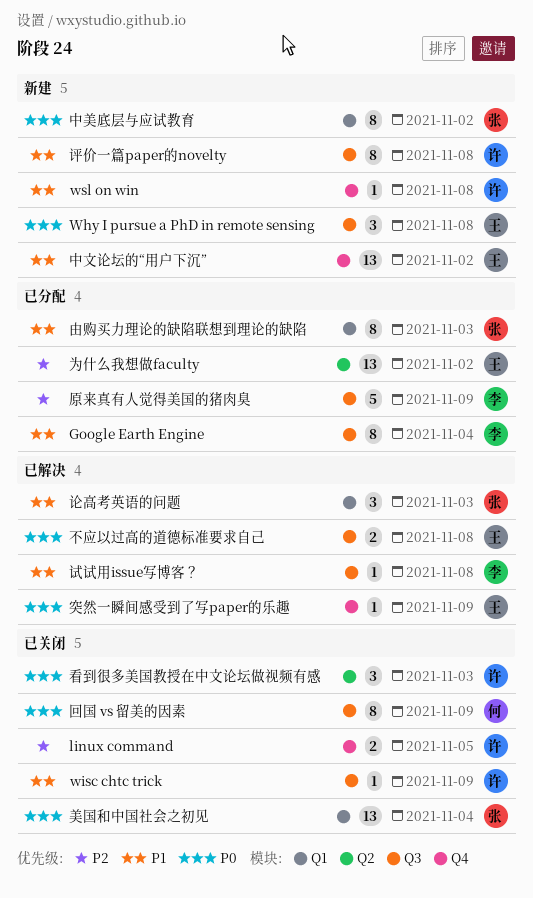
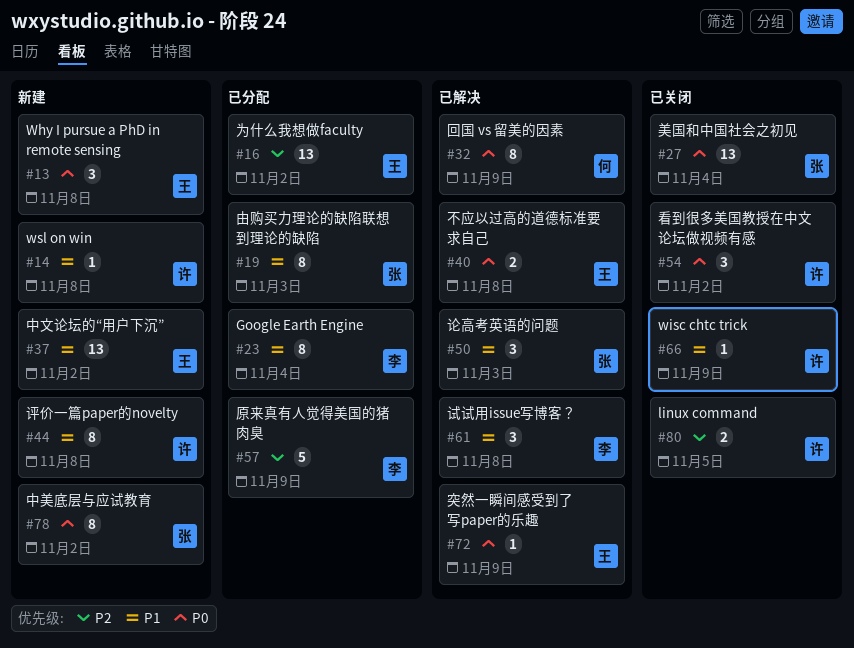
回国 vs 留美的因素, status: 已关闭 -> 已解决
看到很多美国教授在中文论坛做视频有感, due: Nov 3 -> Nov 2
试试用issue写博客？, estimate: 1 -> 3

